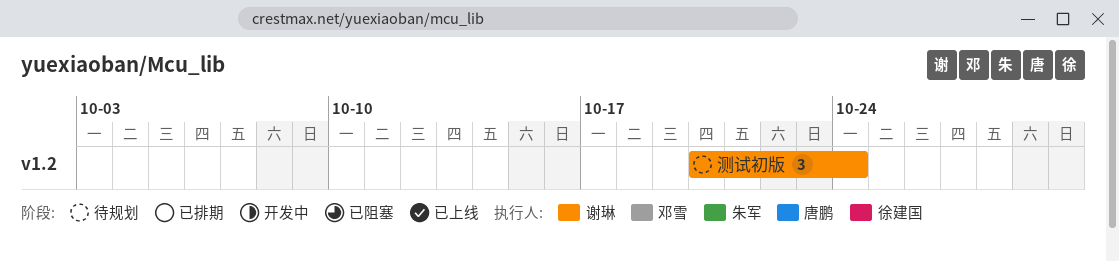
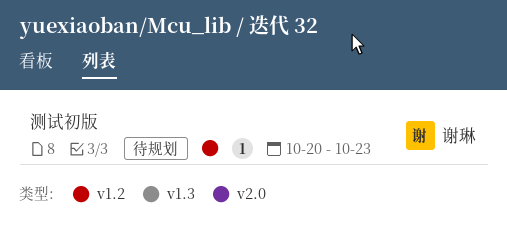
测试初版, estimate: 3 -> 1
测试初版, due: Oct 24 -> Oct 23

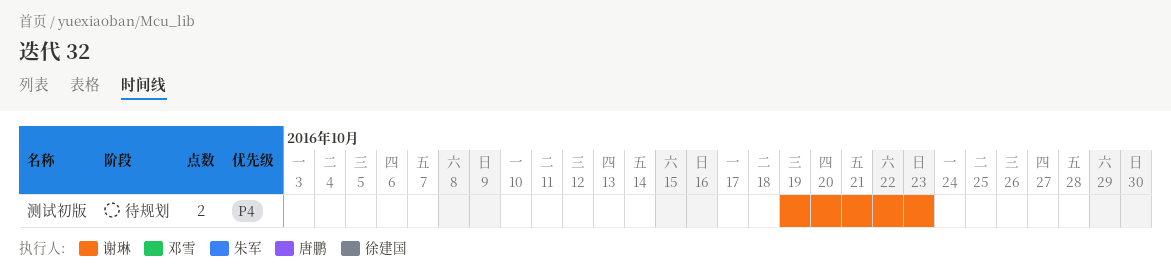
测试初版, estimate: 1 -> 2
测试初版, start: Oct 20 -> Oct 19

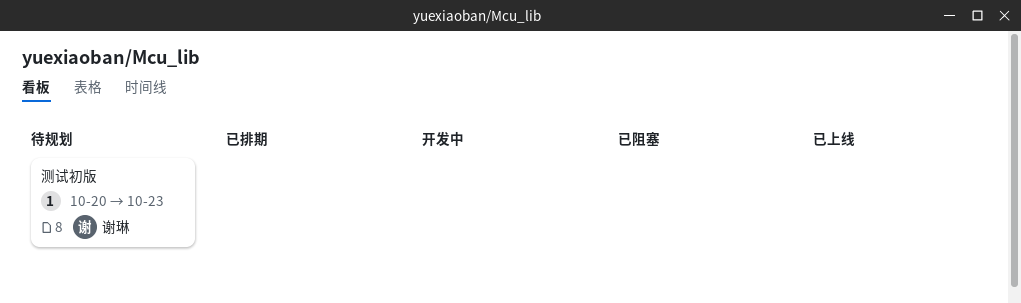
测试初版, estimate: 2 -> 1
测试初版, start: Oct 19 -> Oct 20

